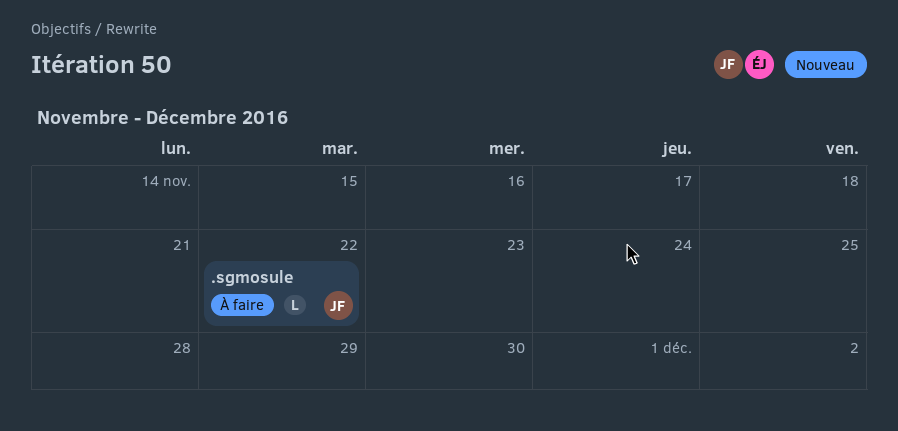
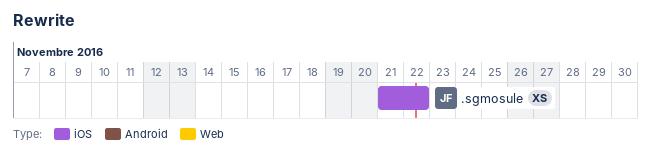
.sgmosule, estimate: L -> XS

